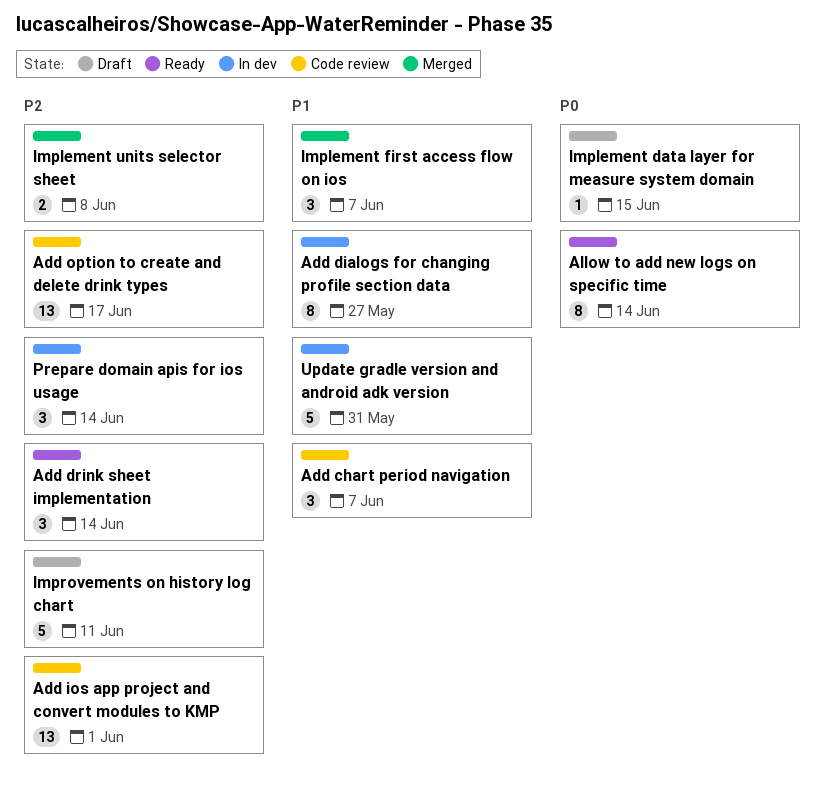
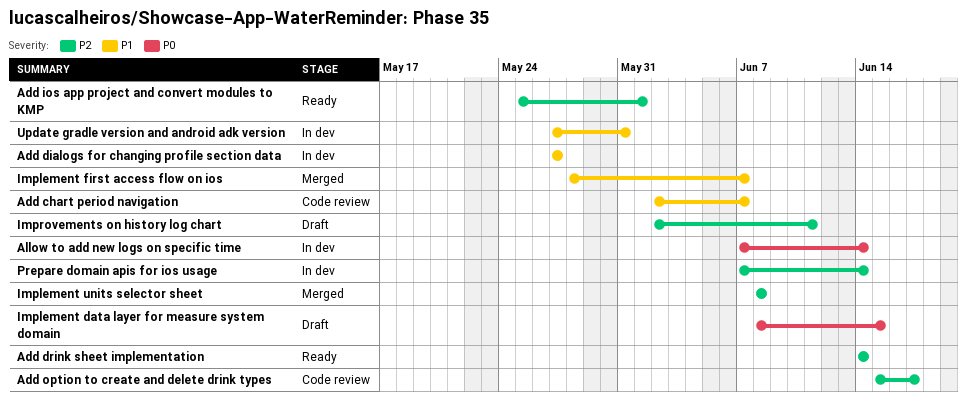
Add ios app project and convert modules to KMP, status: Code review -> Ready
Allow to add new logs on specific time, status: Ready -> In dev

